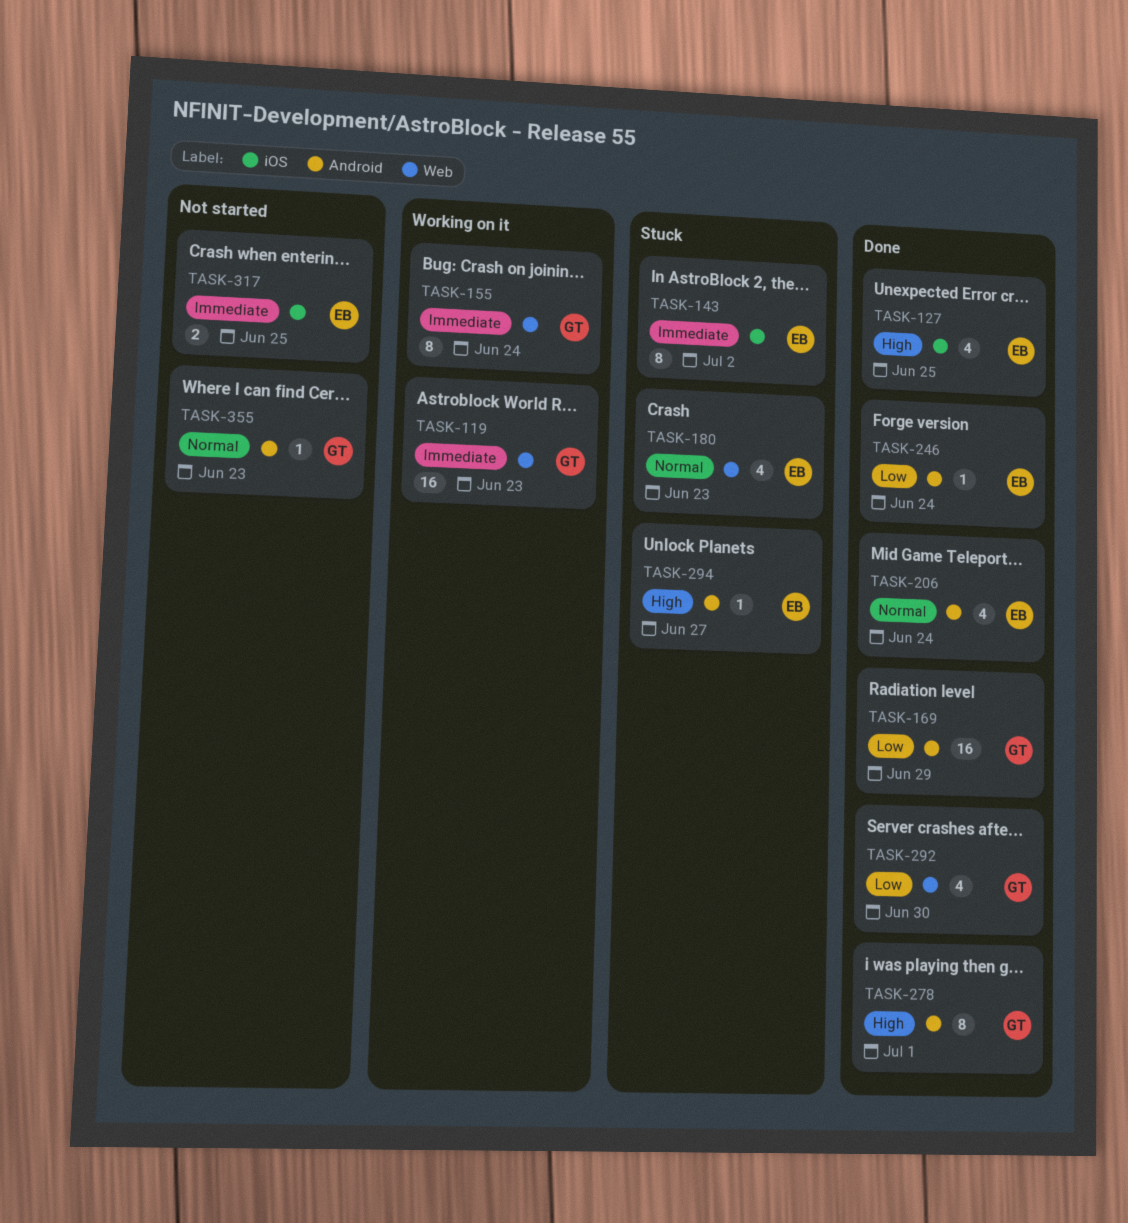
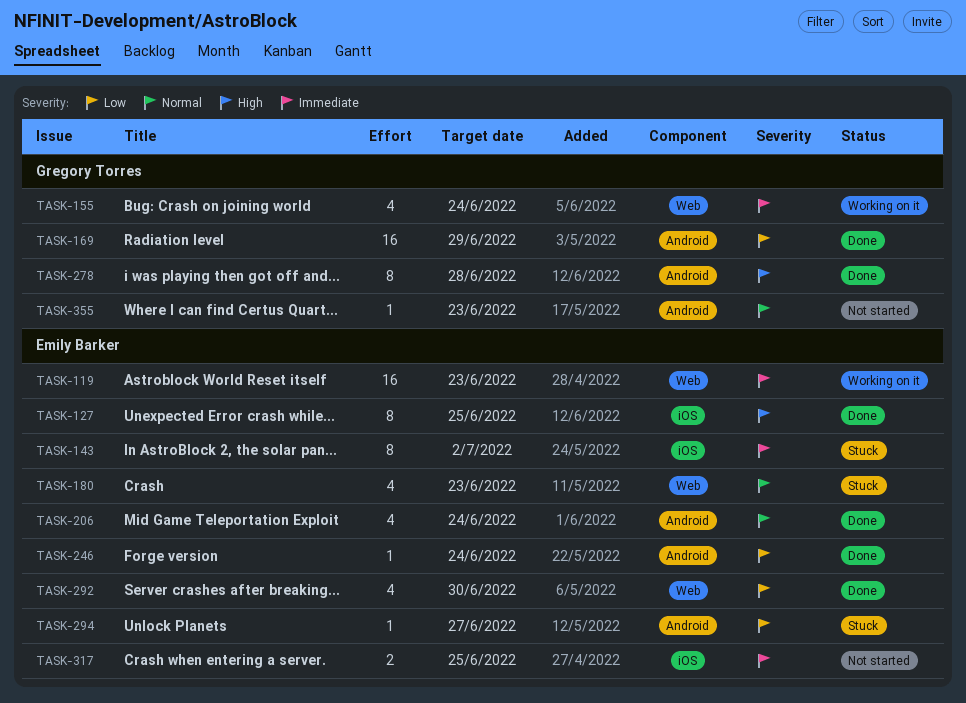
TASK-119, owner: Gregory Torres -> Emily Barker
TASK-127, estimate: 4 -> 8
TASK-155, estimate: 8 -> 4
TASK-278, due: Jul 1 -> Jun 28
TASK-292, owner: Gregory Torres -> Emily Barker
TASK-294, priority: High -> Low

